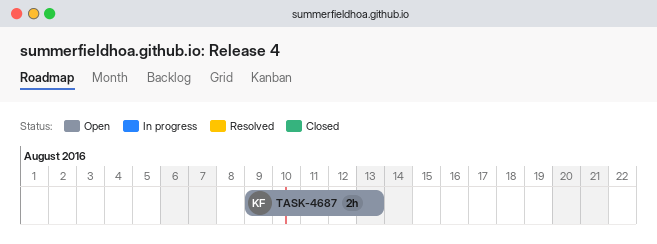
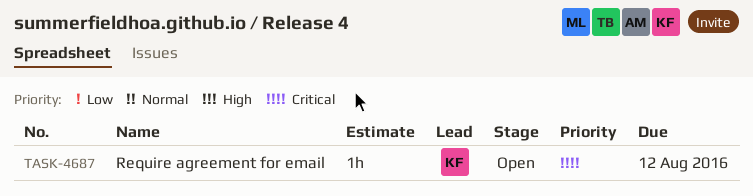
TASK-4687, estimate: 2h -> 1h
TASK-4687, due: Aug 13 -> Aug 12

